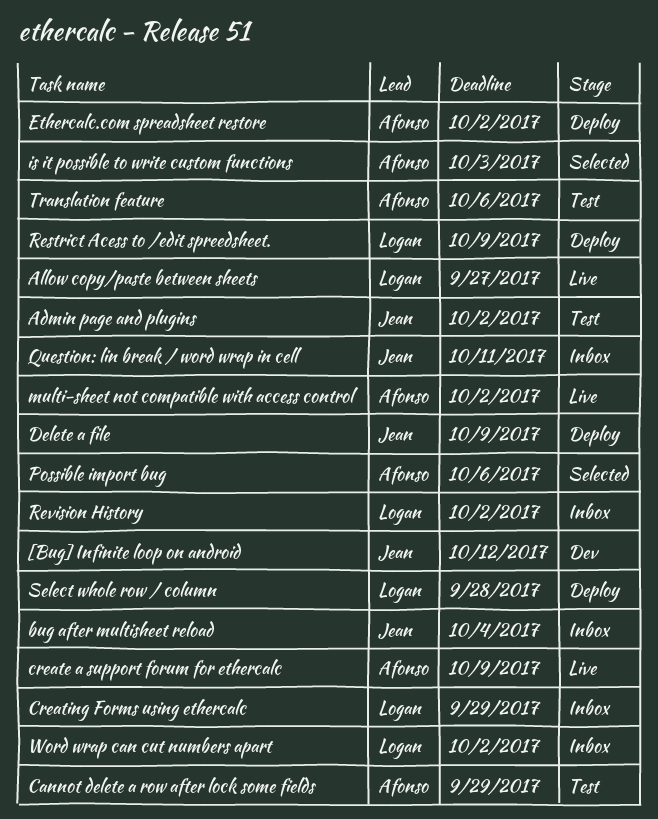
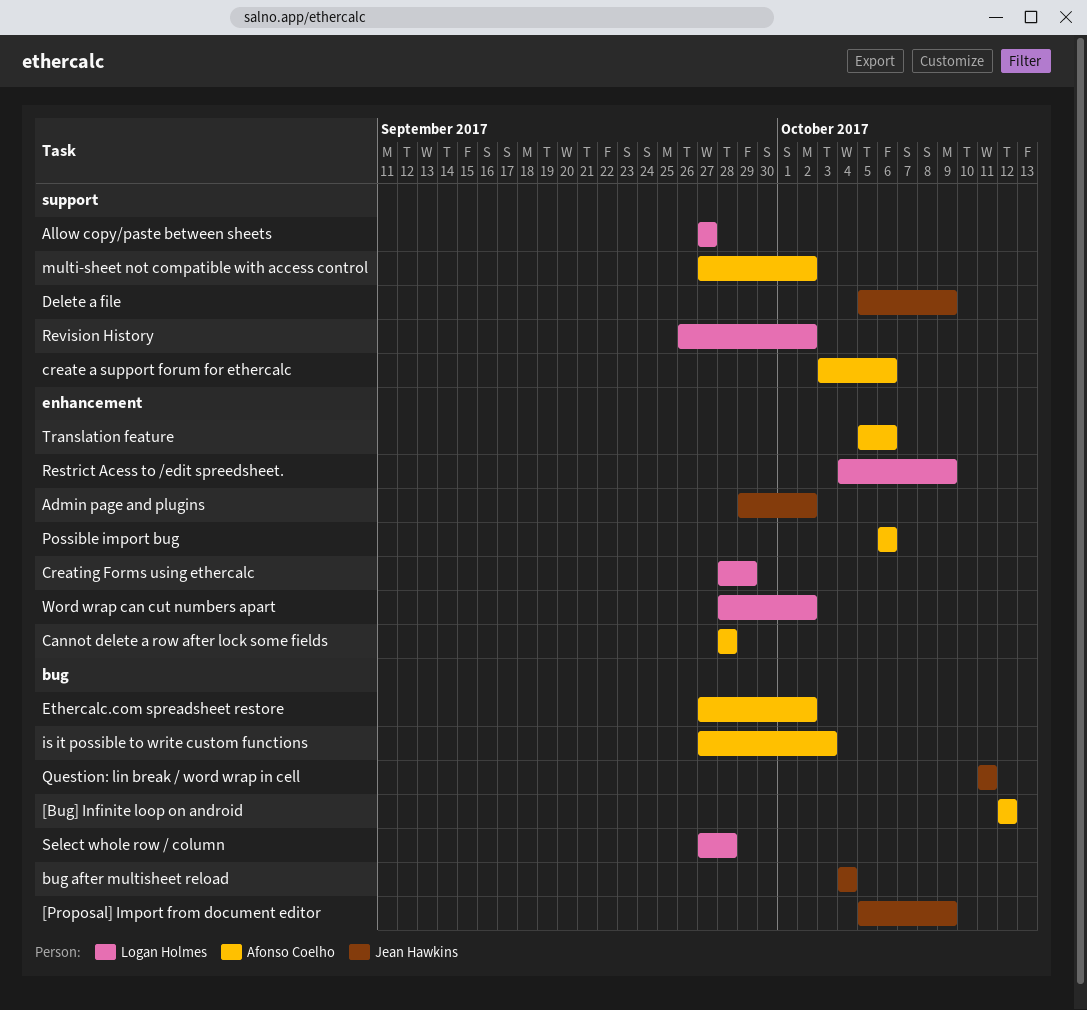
[Bug] Infinite loop on android, owner: Jean Hawkins -> Afonso Coelho
[Proposal] Import from document editor: none -> present
Cannot delete a row after lock some fields, due: Sep 29 -> Sep 28
create a support forum for ethercalc, due: Oct 9 -> Oct 6

